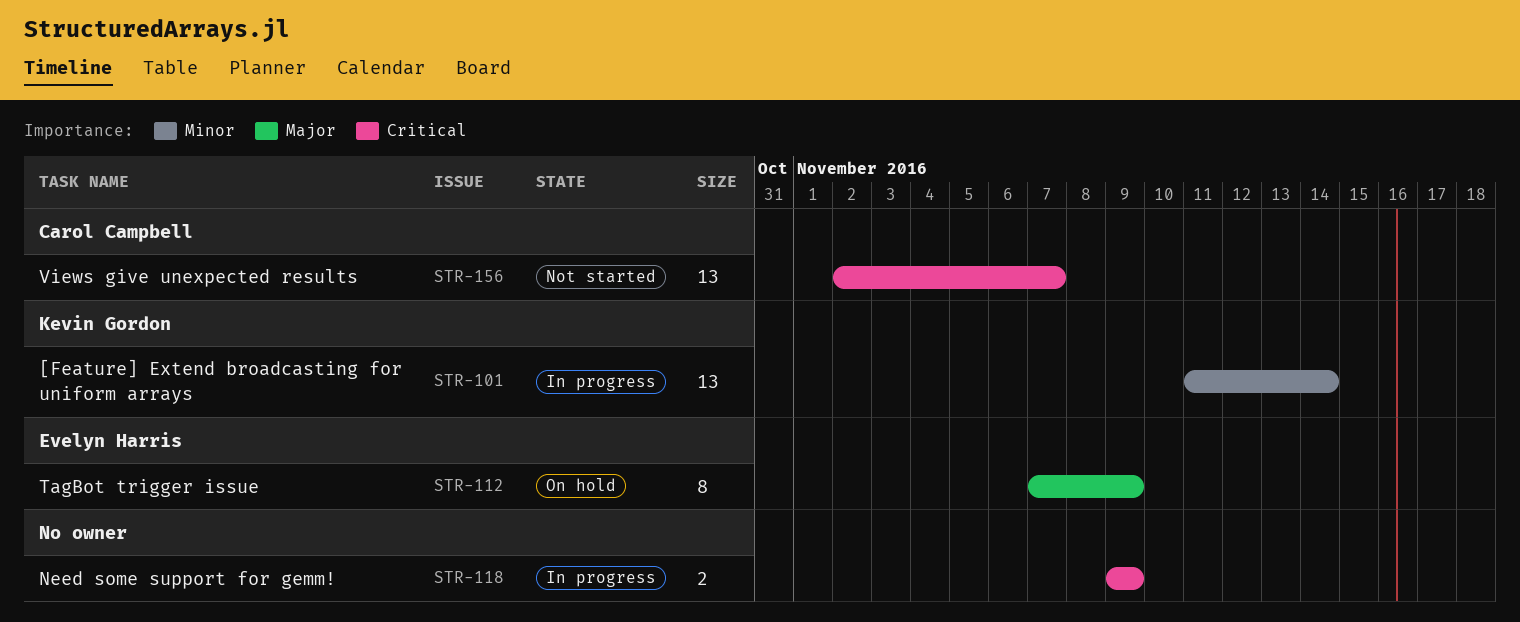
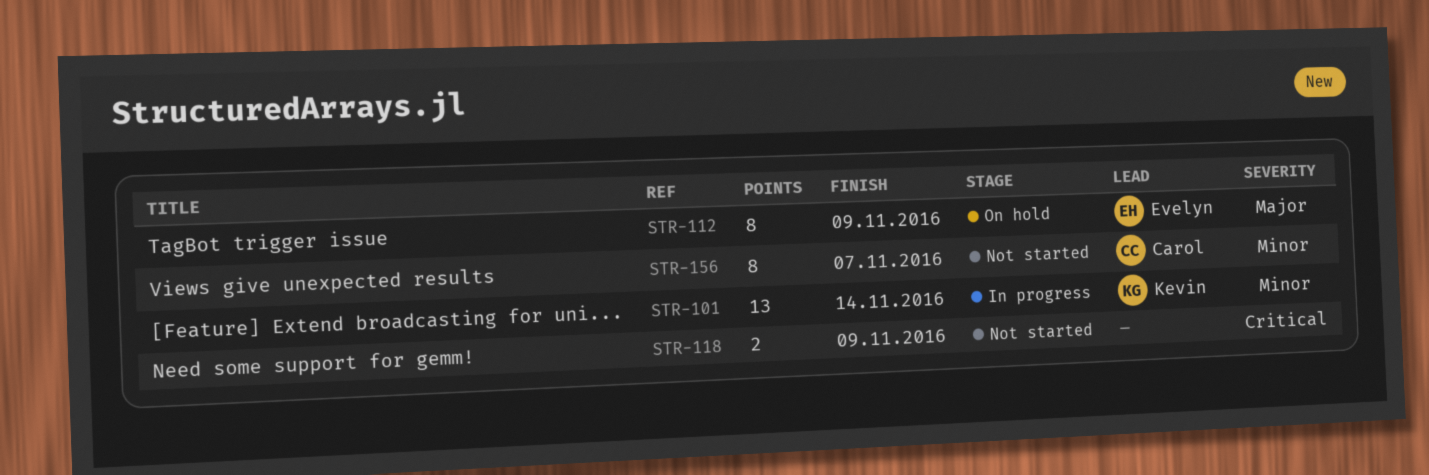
STR-118, status: In progress -> Not started
STR-156, priority: Critical -> Minor
STR-156, estimate: 13 -> 8

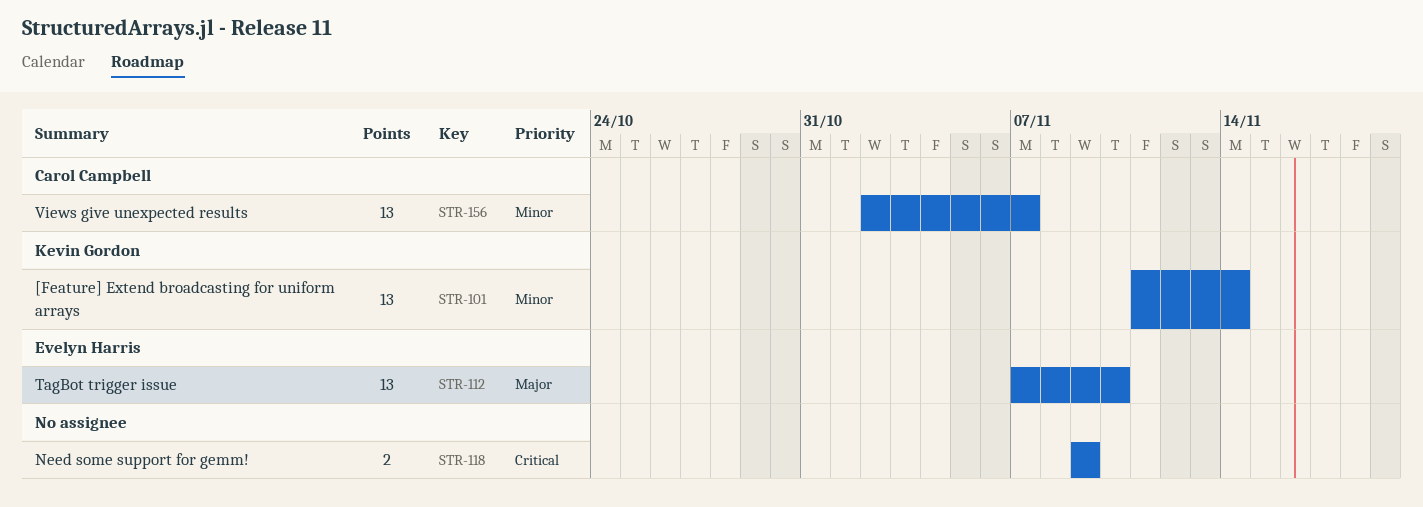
STR-112, estimate: 8 -> 13
STR-112, due: Nov 9 -> Nov 10
STR-156, estimate: 8 -> 13

